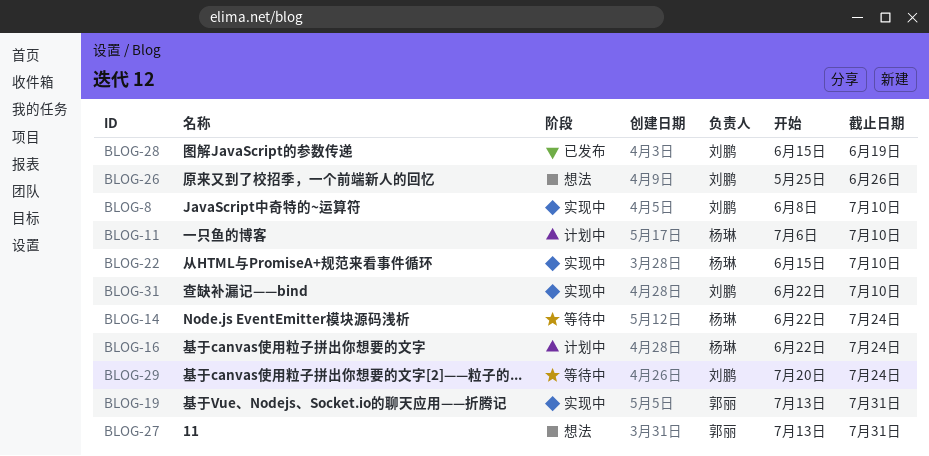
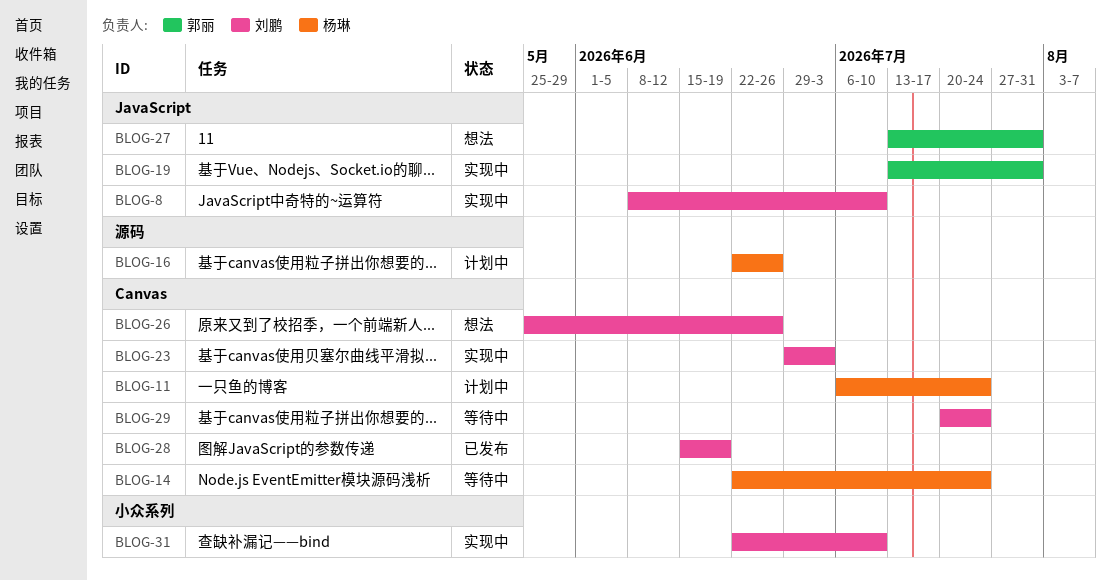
BLOG-11, due: Jul 10 -> Jul 24
BLOG-16, due: Jul 24 -> Jun 26
BLOG-22: present -> none
BLOG-23: none -> present

